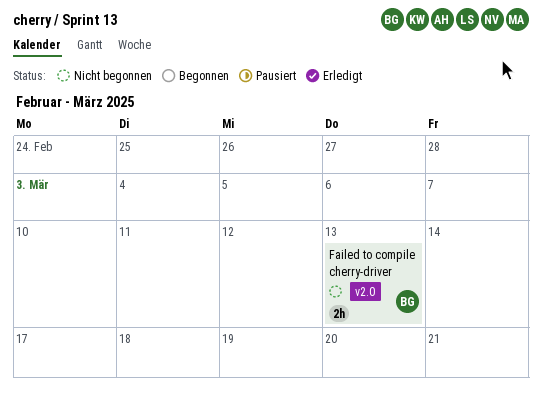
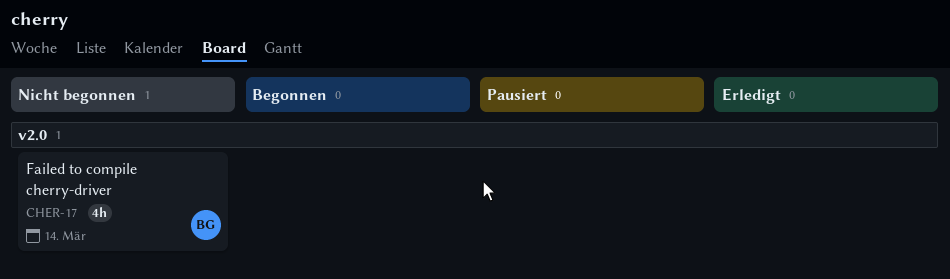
Failed to compile cherry-driver, estimate: 2h -> 4h
Failed to compile cherry-driver, due: Mar 13 -> Mar 14

